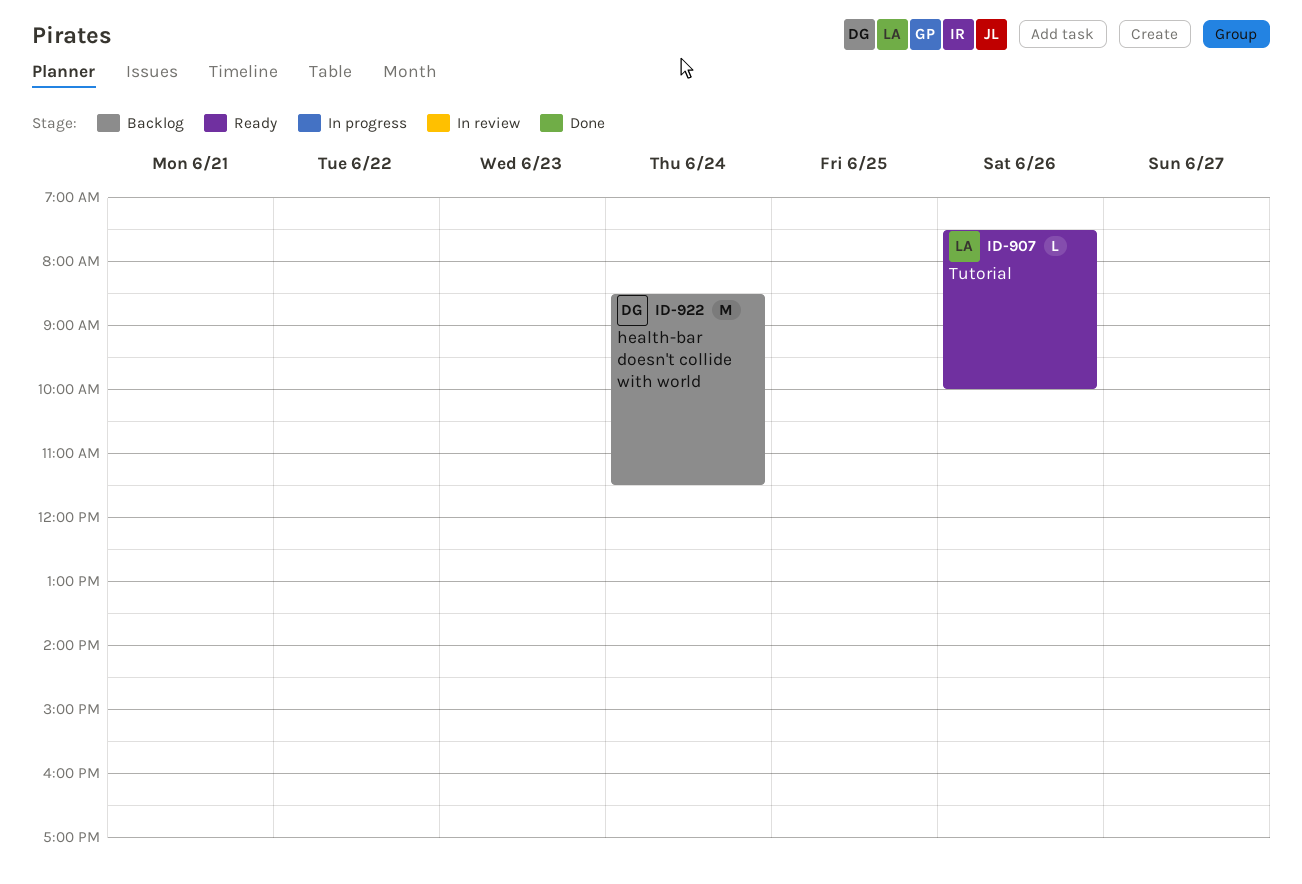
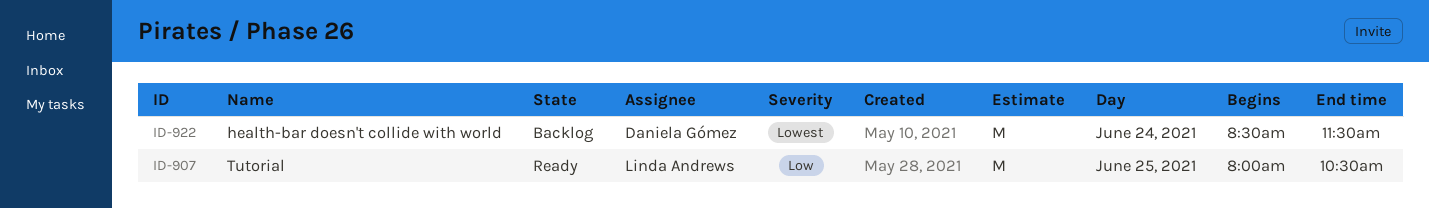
ID-907, estimate: L -> M
ID-907, day: Jun 26 -> Jun 25
ID-907, begins: 07:30 -> 08:00
ID-907, ends: 10:00 -> 10:30

